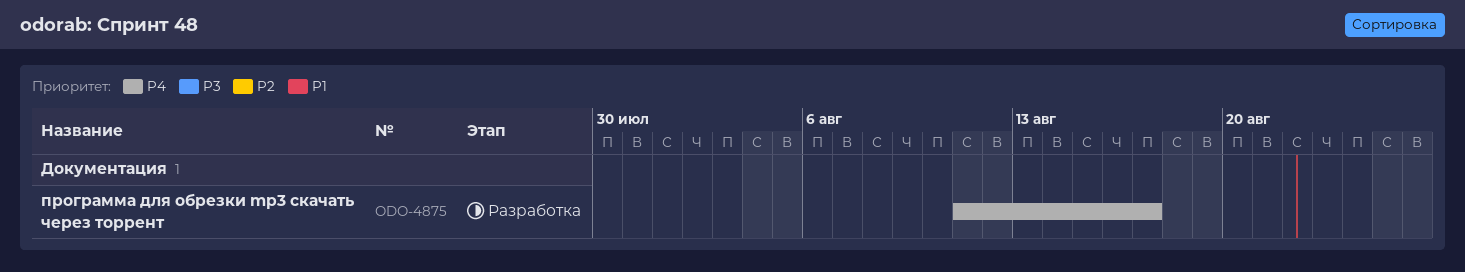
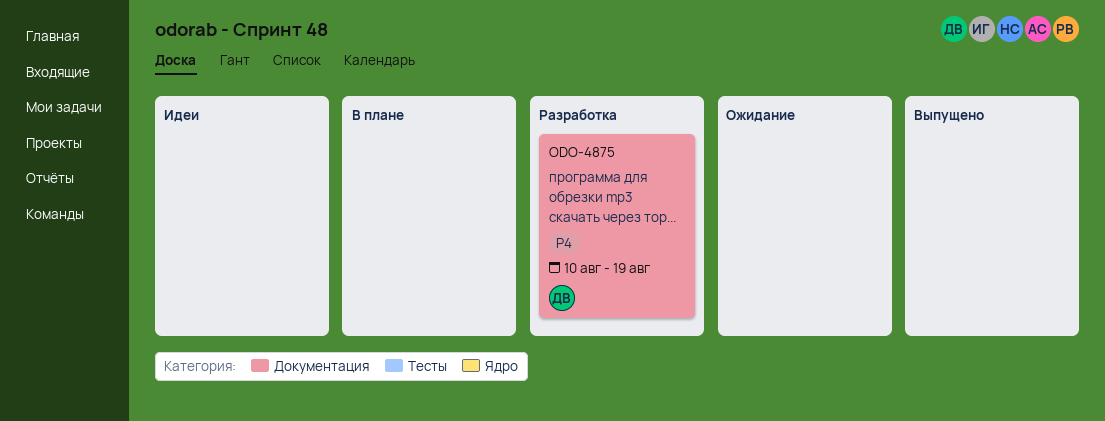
ODO-4875, start: Aug 11 -> Aug 10
ODO-4875, due: Aug 17 -> Aug 19

